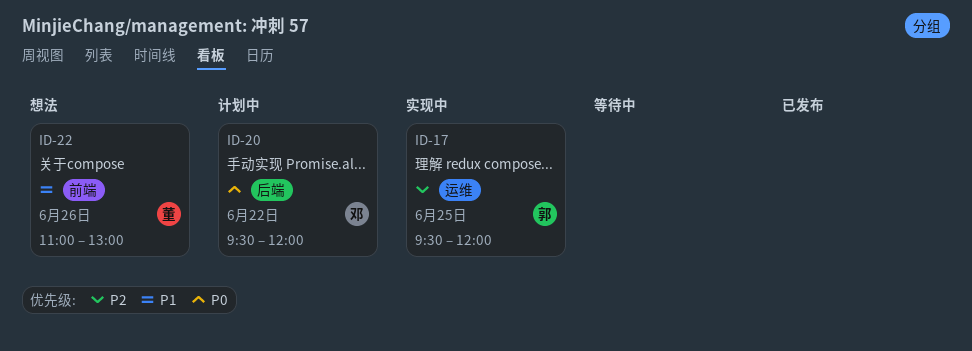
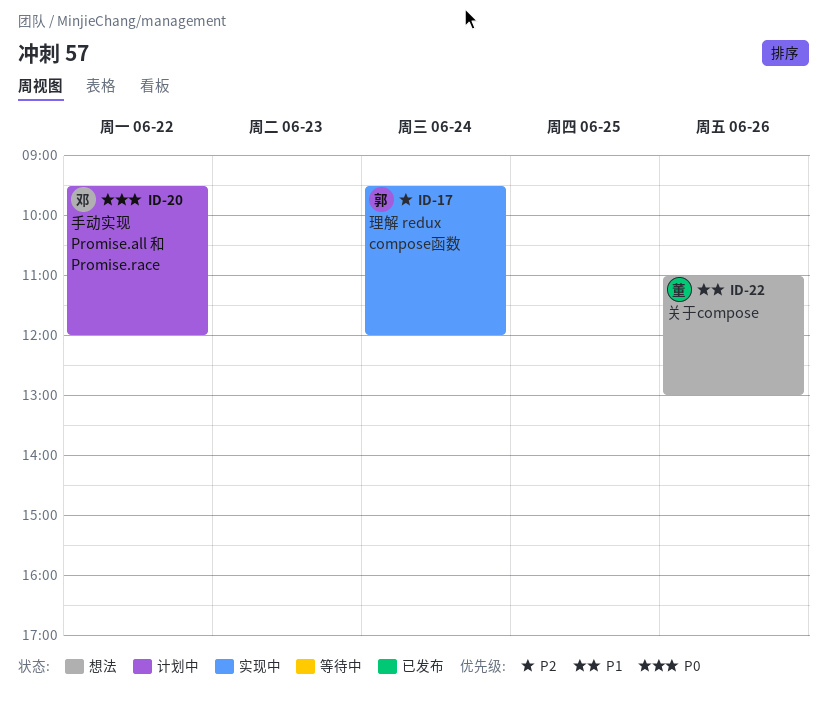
ID-17, day: Jun 25 -> Jun 24

